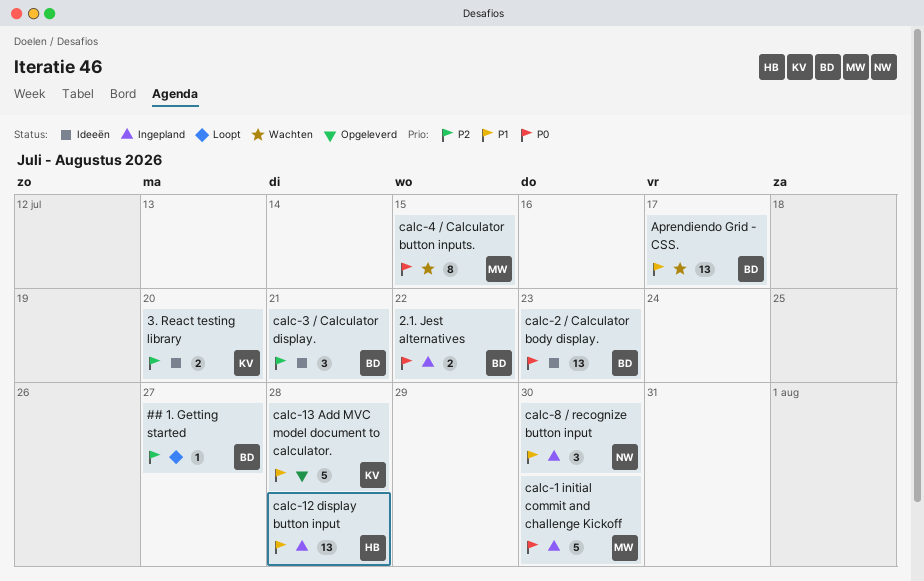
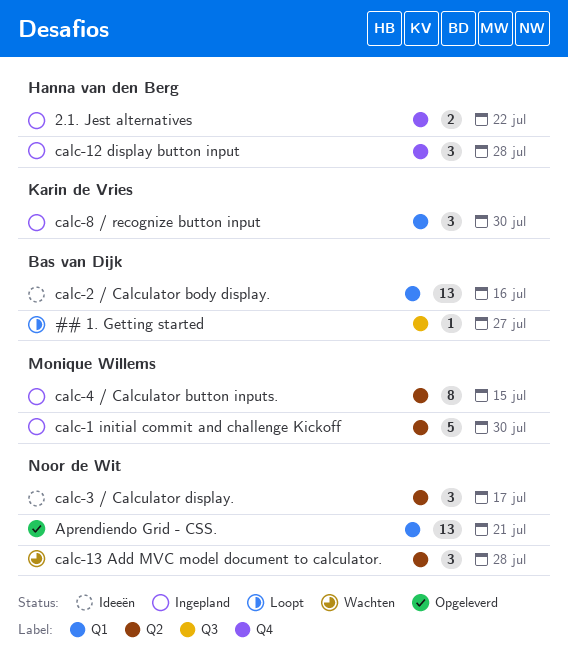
2.1. Jest alternatives, owner: Bas van Dijk -> Hanna van den Berg
3. React testing library: present -> none
Aprendiendo Grid - CSS., status: Wachten -> Opgeleverd
Aprendiendo Grid - CSS., owner: Bas van Dijk -> Noor de Wit
Aprendiendo Grid - CSS., due: Jul 17 -> Jul 21
calc-12 display button input, estimate: 13 -> 3
calc-13 Add MVC model document to calculator., status: Opgeleverd -> Wachten
calc-13 Add MVC model document to calculator., owner: Karin de Vries -> Noor de Wit
calc-13 Add MVC model document to calculator., estimate: 5 -> 3
calc-2 / Calculator body display., due: Jul 23 -> Jul 16
calc-3 / Calculator display., owner: Bas van Dijk -> Noor de Wit
calc-3 / Calculator display., due: Jul 21 -> Jul 17
calc-4 / Calculator button inputs., status: Wachten -> Ingepland
calc-8 / recognize button input, owner: Noor de Wit -> Karin de Vries

